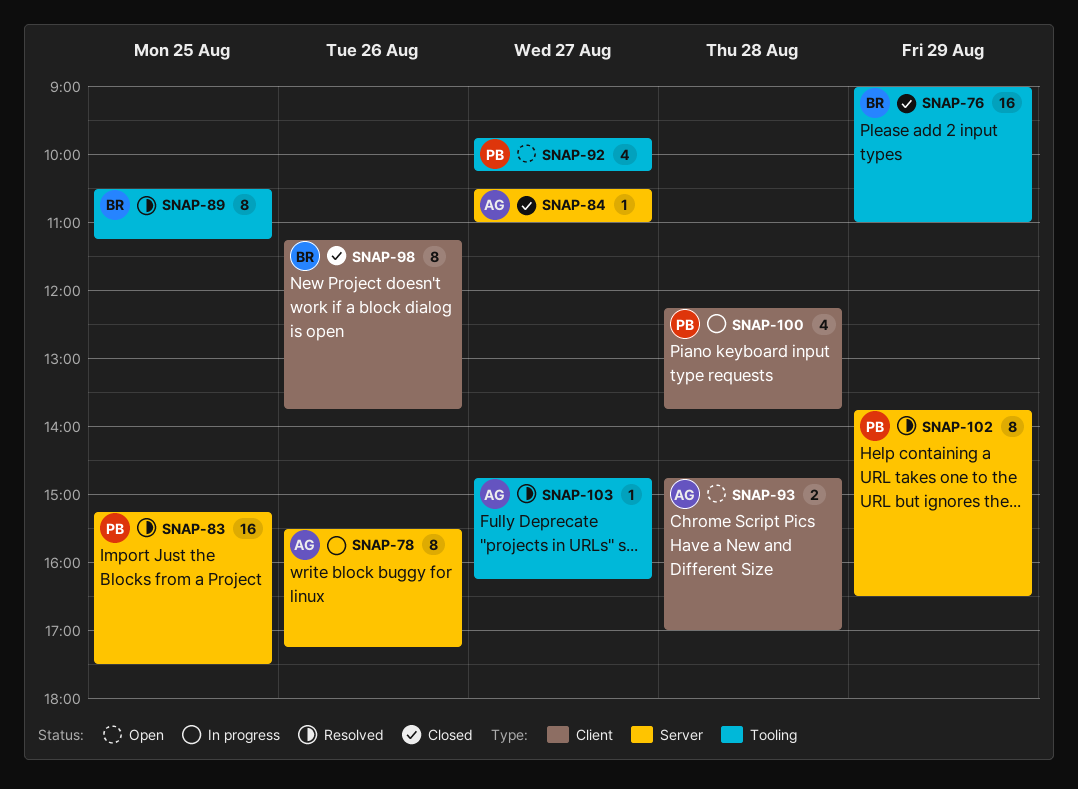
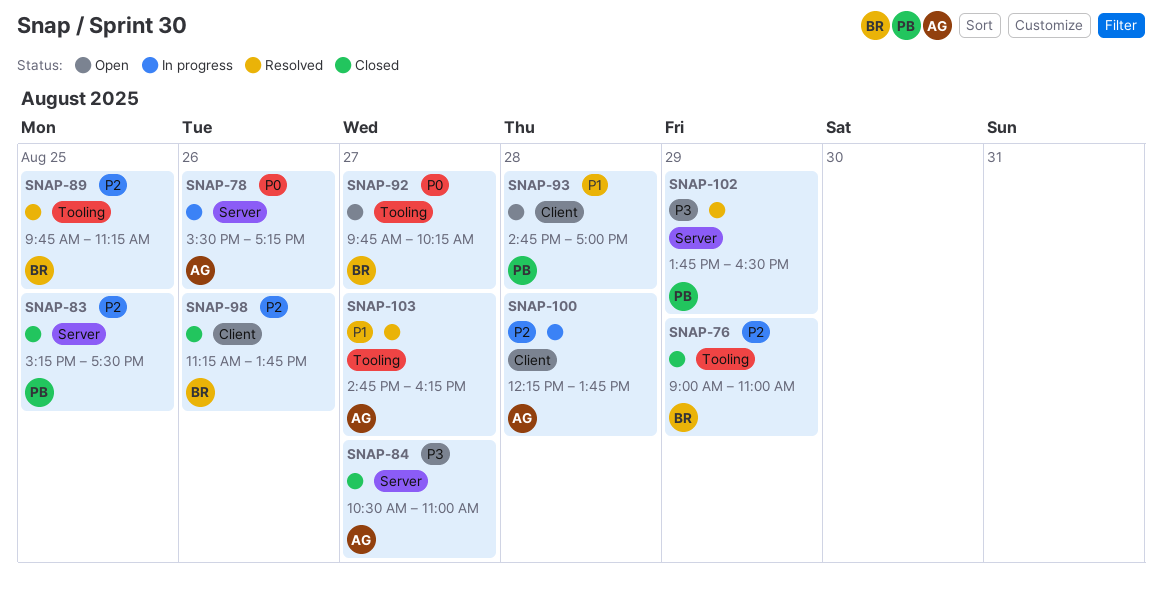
SNAP-83, status: Resolved -> Closed
SNAP-89, begins: 10:30 -> 09:45
SNAP-92, owner: PB -> BR
SNAP-93, owner: AG -> PB
SNAP-100, owner: PB -> AG

